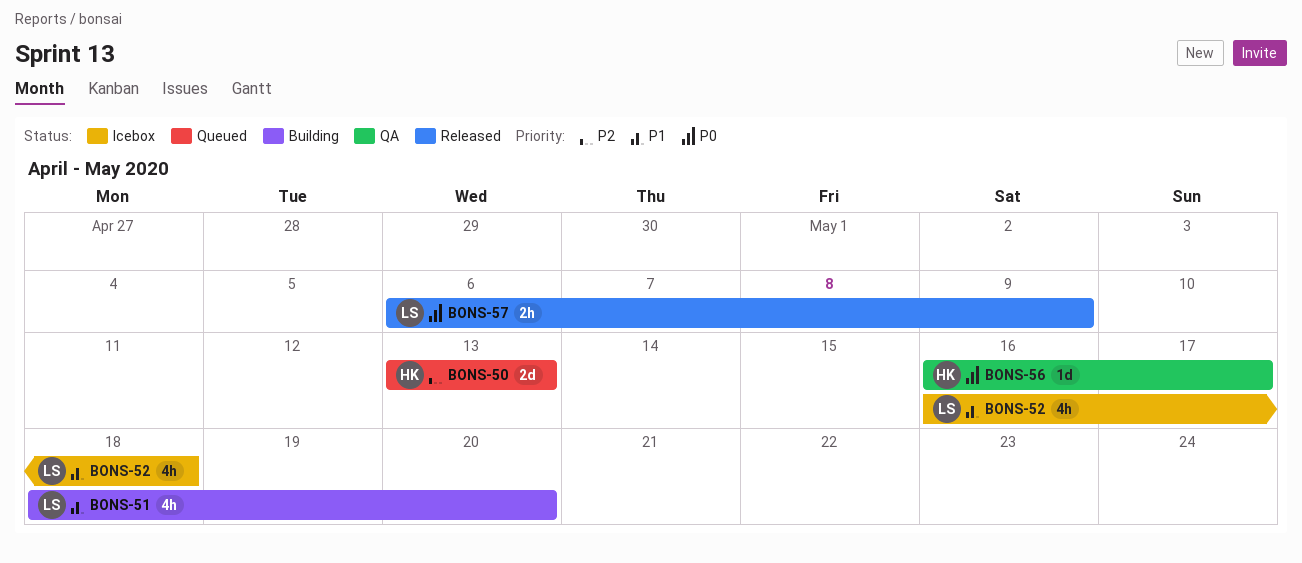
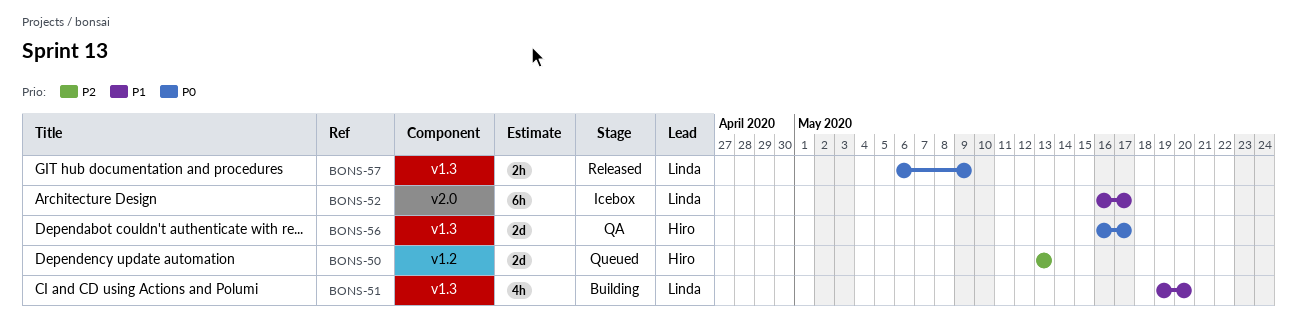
BONS-51, start: May 18 -> May 19
BONS-52, estimate: 4h -> 6h
BONS-52, due: May 18 -> May 17
BONS-56, estimate: 1d -> 2d

